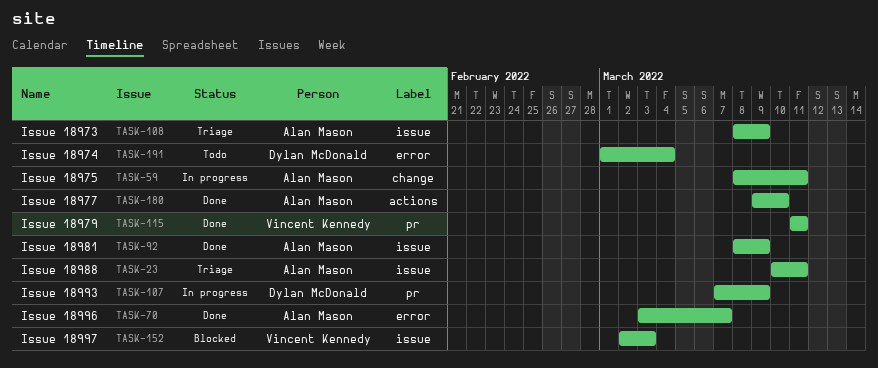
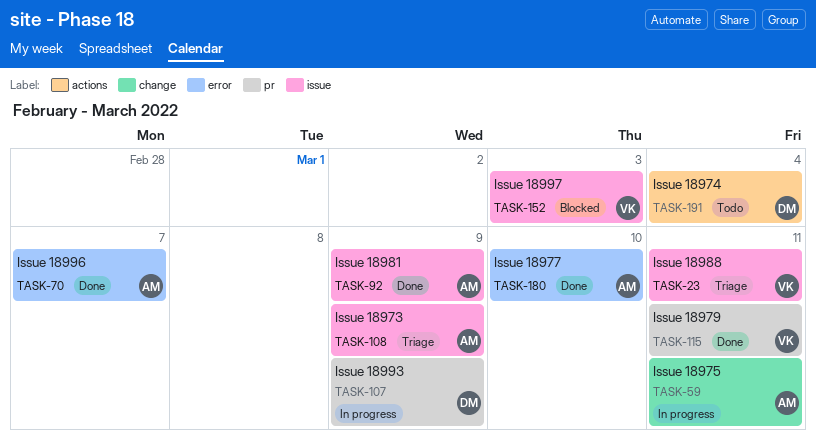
TASK-23, owner: Alan Mason -> Vincent Kennedy
TASK-180, label: actions -> error
TASK-191, label: error -> actions

